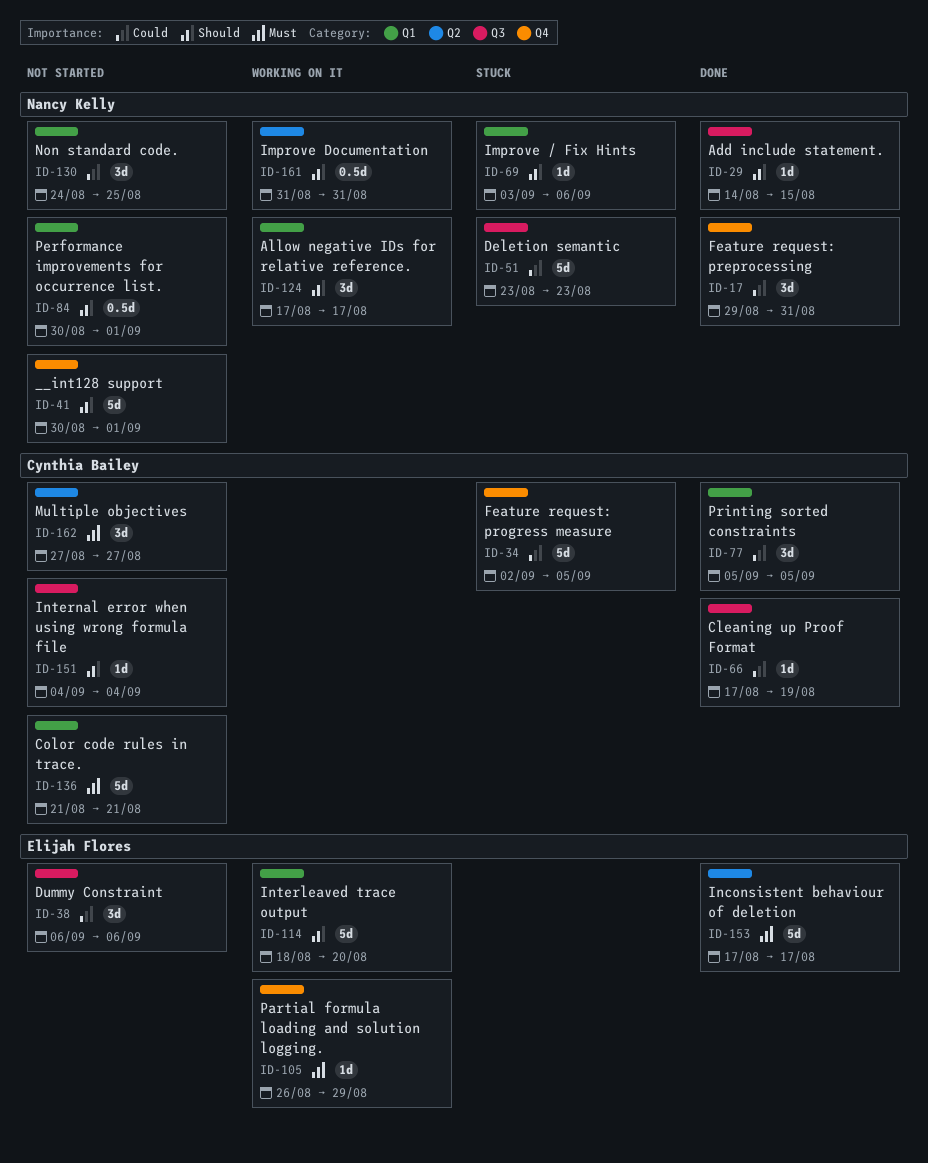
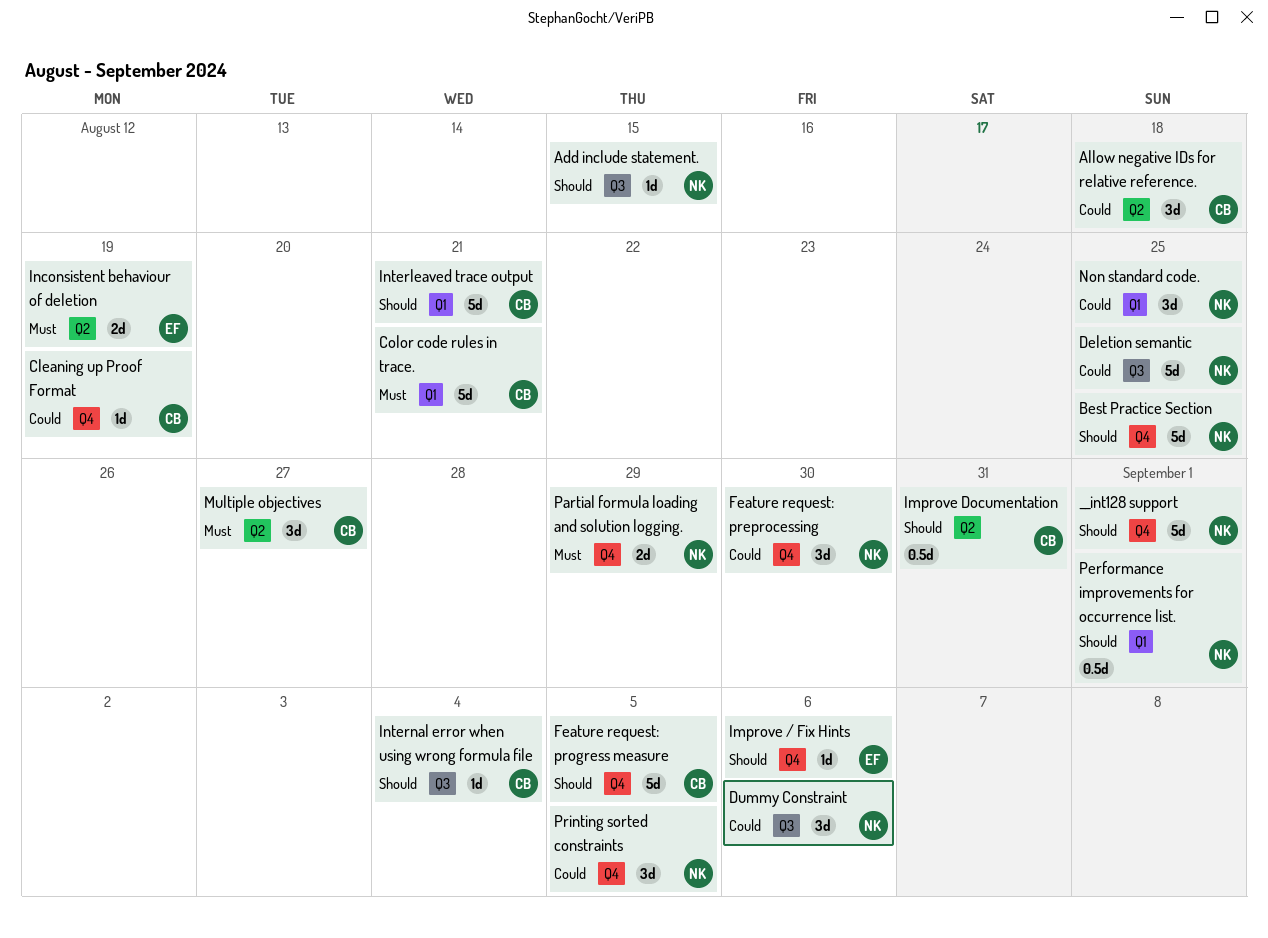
Allow negative IDs for relative reference., owner: Nancy Kelly -> Cynthia Bailey
Allow negative IDs for relative reference., priority: Should -> Could
Allow negative IDs for relative reference., label: Q1 -> Q2
Allow negative IDs for relative reference., due: Aug 17 -> Aug 18
Best Practice Section: none -> present
Cleaning up Proof Format, label: Q3 -> Q4
Deletion semantic, due: Aug 23 -> Aug 25
Dummy Constraint, owner: Elijah Flores -> Nancy Kelly
Feature request: preprocessing, due: Aug 31 -> Aug 30
Feature request: progress measure, priority: Could -> Should
Improve / Fix Hints, owner: Nancy Kelly -> Elijah Flores
Improve / Fix Hints, label: Q1 -> Q4
Improve Documentation, owner: Nancy Kelly -> Cynthia Bailey
Inconsistent behaviour of deletion, estimate: 5d -> 2d
Inconsistent behaviour of deletion, due: Aug 17 -> Aug 19
Interleaved trace output, owner: Elijah Flores -> Cynthia Bailey
Interleaved trace output, due: Aug 20 -> Aug 21
Partial formula loading and solution logging., owner: Elijah Flores -> Nancy Kelly
Partial formula loading and solution logging., estimate: 1d -> 2d
Printing sorted constraints, owner: Cynthia Bailey -> Nancy Kelly
Printing sorted constraints, label: Q1 -> Q4

